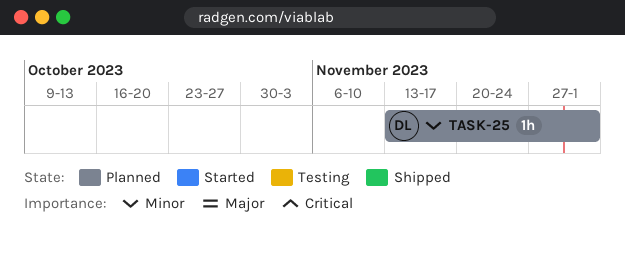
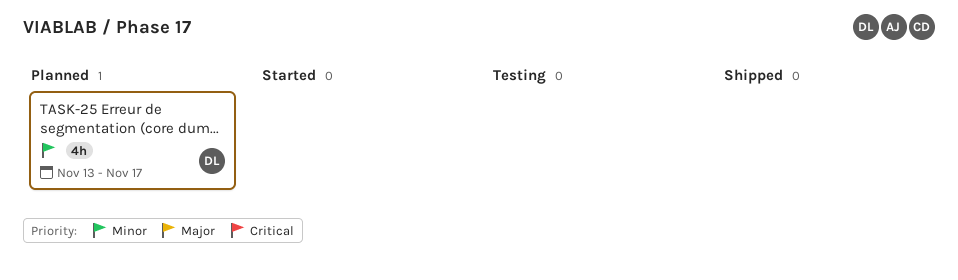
TASK-25, estimate: 1h -> 4h
TASK-25, due: Dec 1 -> Nov 17

